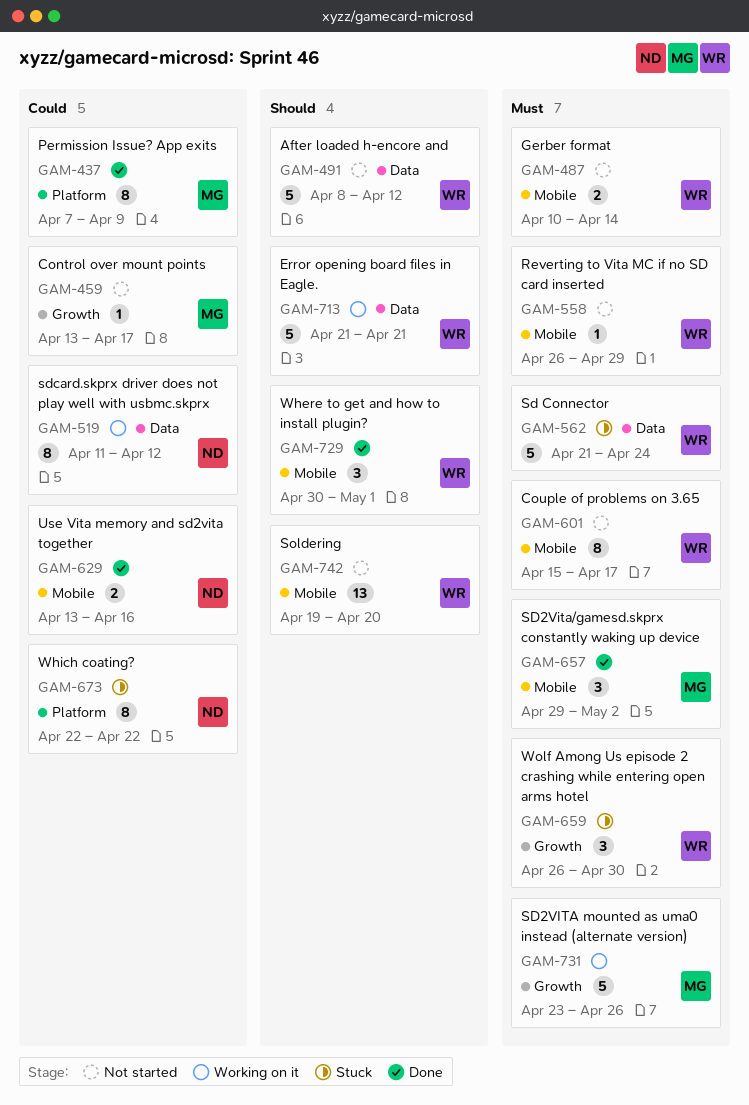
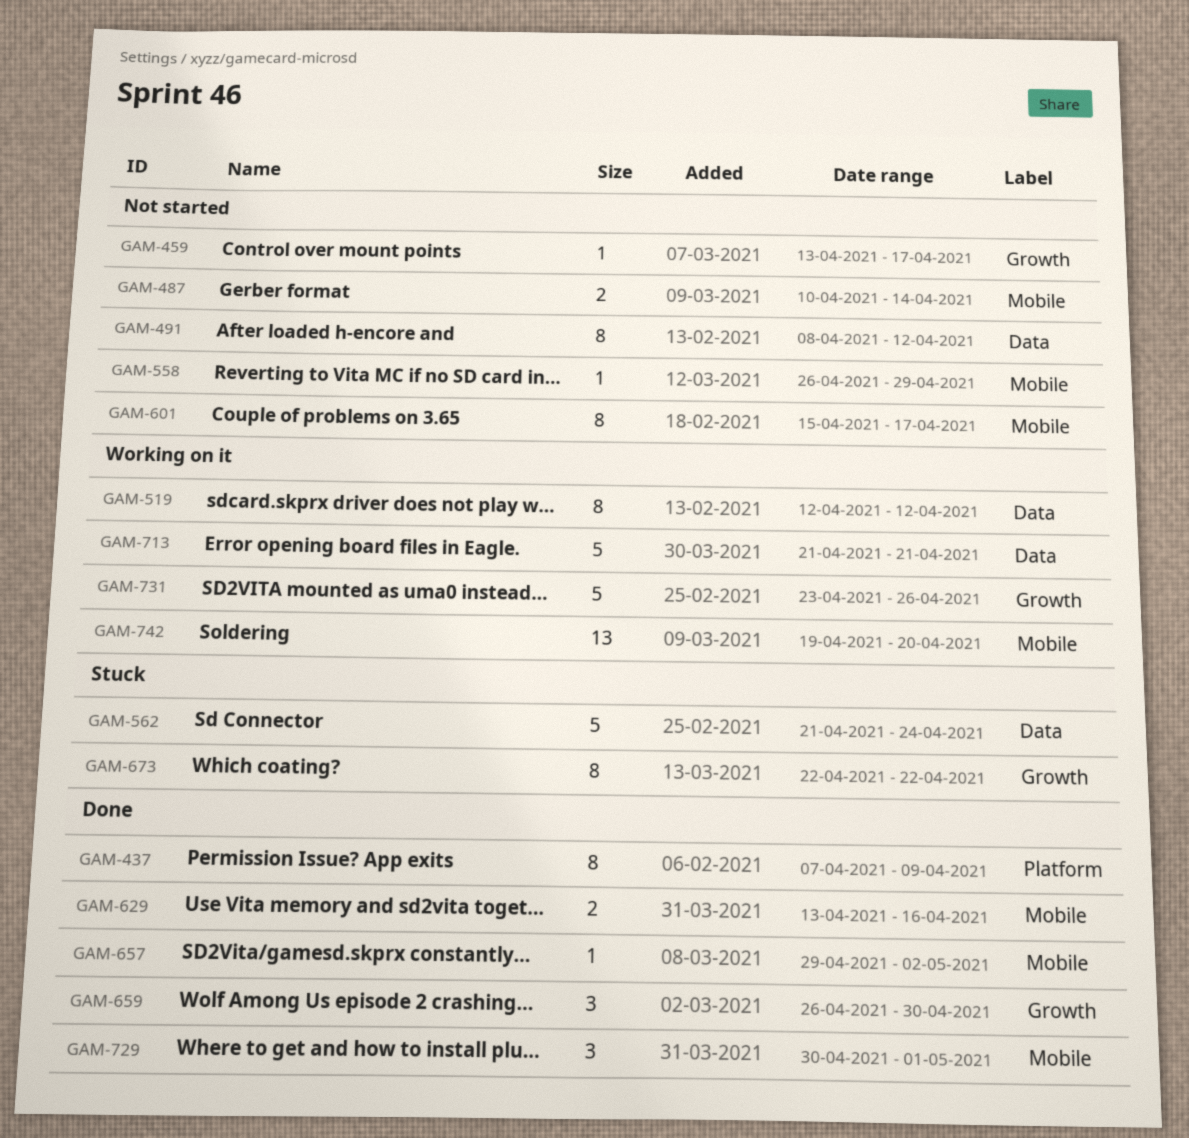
GAM-491, estimate: 5 -> 8
GAM-519, start: Apr 11 -> Apr 12
GAM-657, estimate: 3 -> 1
GAM-659, status: Stuck -> Done
GAM-673, label: Platform -> Growth
GAM-742, status: Not started -> Working on it

